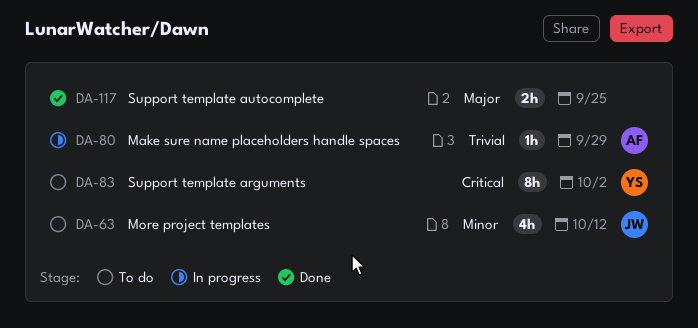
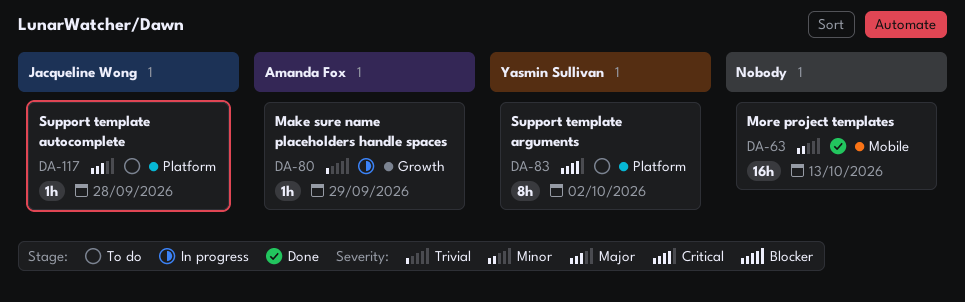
DA-63, status: To do -> Done
DA-63, owner: Jacqueline Wong -> none
DA-63, estimate: 4h -> 16h
DA-63, due: Oct 12 -> Oct 13
DA-117, status: Done -> To do
DA-117, owner: none -> Jacqueline Wong
DA-117, estimate: 2h -> 1h
DA-117, due: Sep 25 -> Sep 28

